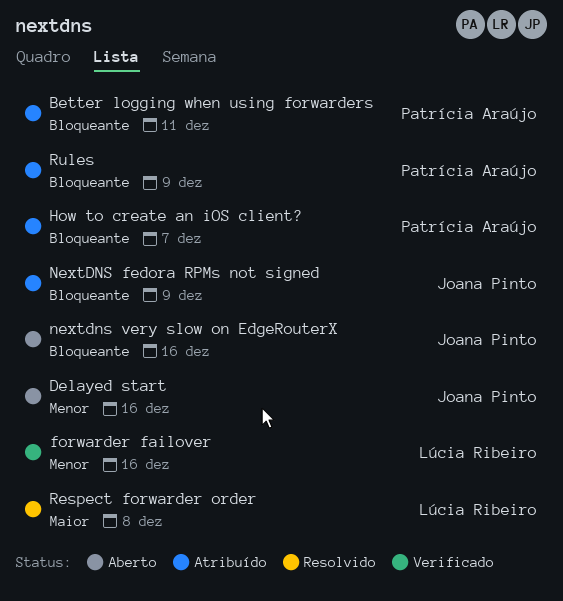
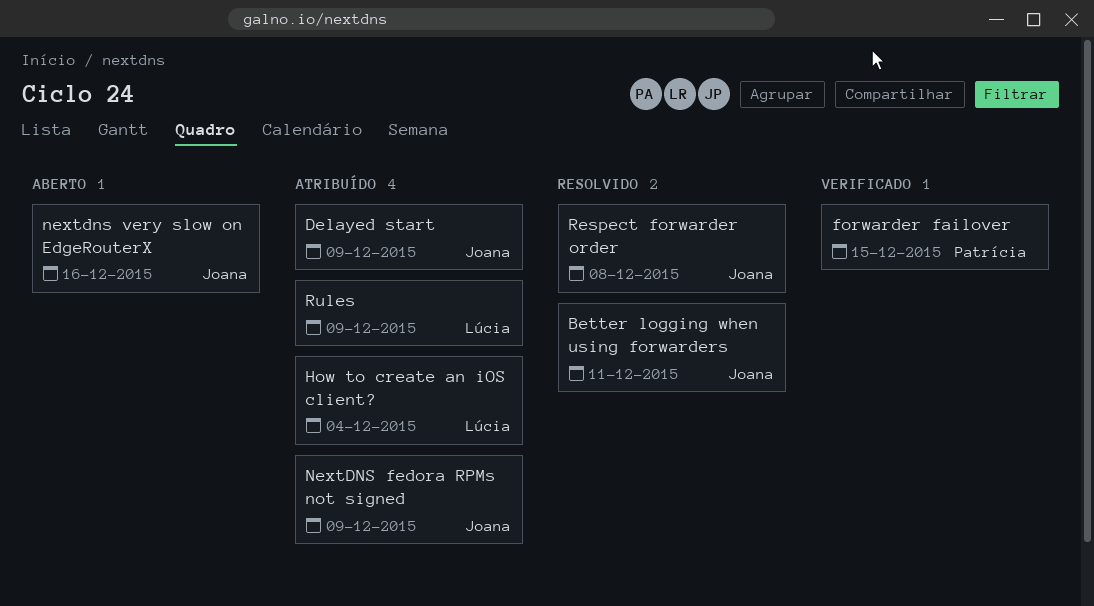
Better logging when using forwarders, status: Atribuído -> Resolvido
Better logging when using forwarders, owner: Patrícia Araújo -> Joana Pinto
Delayed start, status: Aberto -> Atribuído
Delayed start, due: Dec 16 -> Dec 9
forwarder failover, owner: Lúcia Ribeiro -> Patrícia Araújo
forwarder failover, due: Dec 16 -> Dec 15
How to create an iOS client?, owner: Patrícia Araújo -> Lúcia Ribeiro
How to create an iOS client?, due: Dec 7 -> Dec 4
Respect forwarder order, owner: Lúcia Ribeiro -> Joana Pinto
Rules, owner: Patrícia Araújo -> Lúcia Ribeiro

